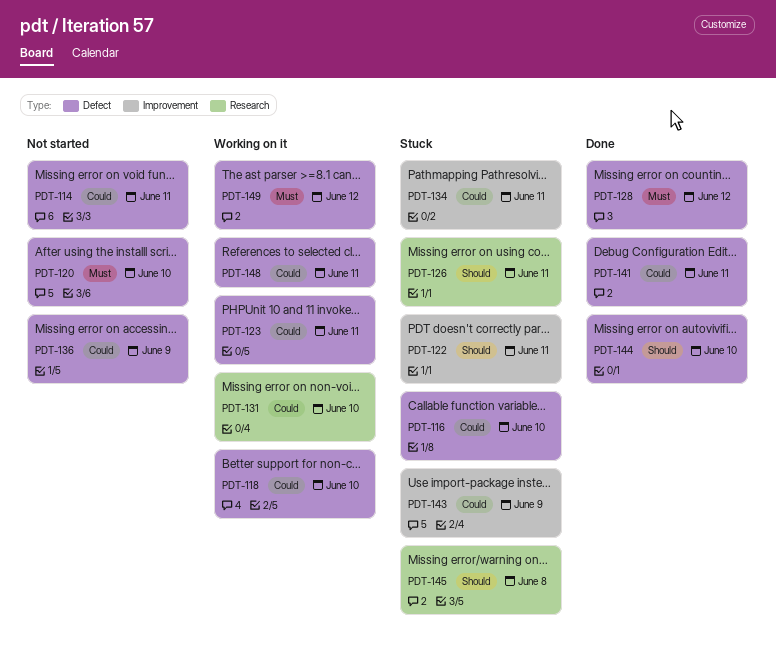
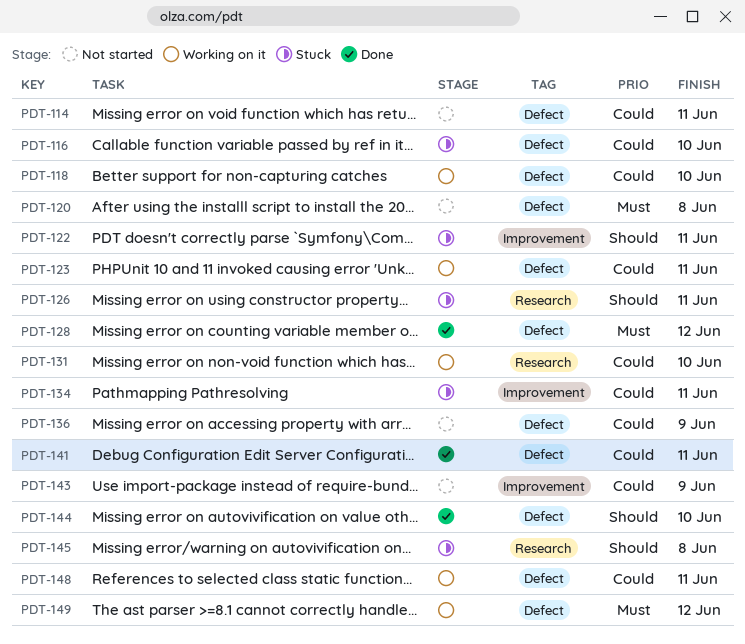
PDT-120, due: Jun 10 -> Jun 8
PDT-143, status: Stuck -> Not started

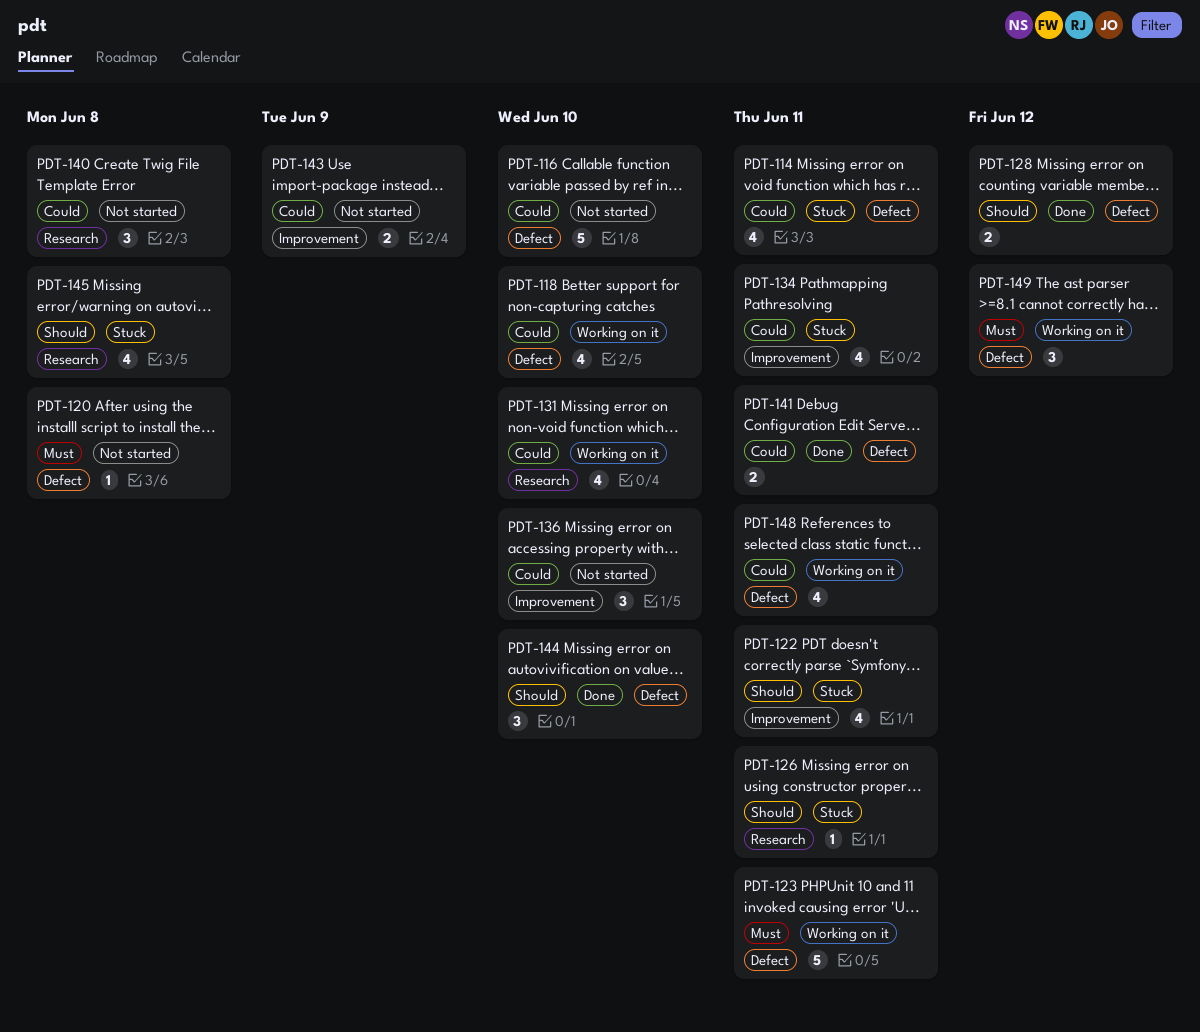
PDT-114, status: Not started -> Stuck
PDT-116, status: Stuck -> Not started
PDT-123, priority: Could -> Must
PDT-128, priority: Must -> Should
PDT-136, label: Defect -> Improvement
PDT-136, due: Jun 9 -> Jun 10
PDT-140: none -> present

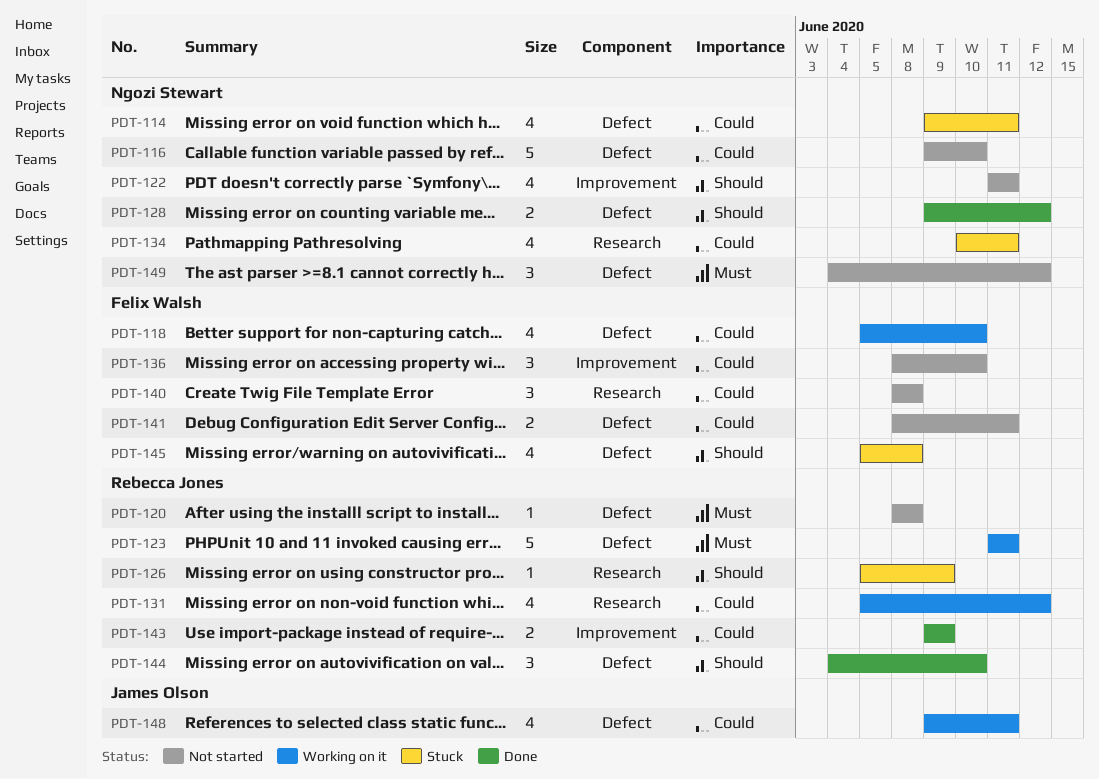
PDT-122, status: Stuck -> Not started
PDT-126, due: Jun 11 -> Jun 9
PDT-131, due: Jun 10 -> Jun 12
PDT-134, label: Improvement -> Research
PDT-141, status: Done -> Not started
PDT-143, status: Not started -> Done
PDT-145, label: Research -> Defect
PDT-149, status: Working on it -> Not started

